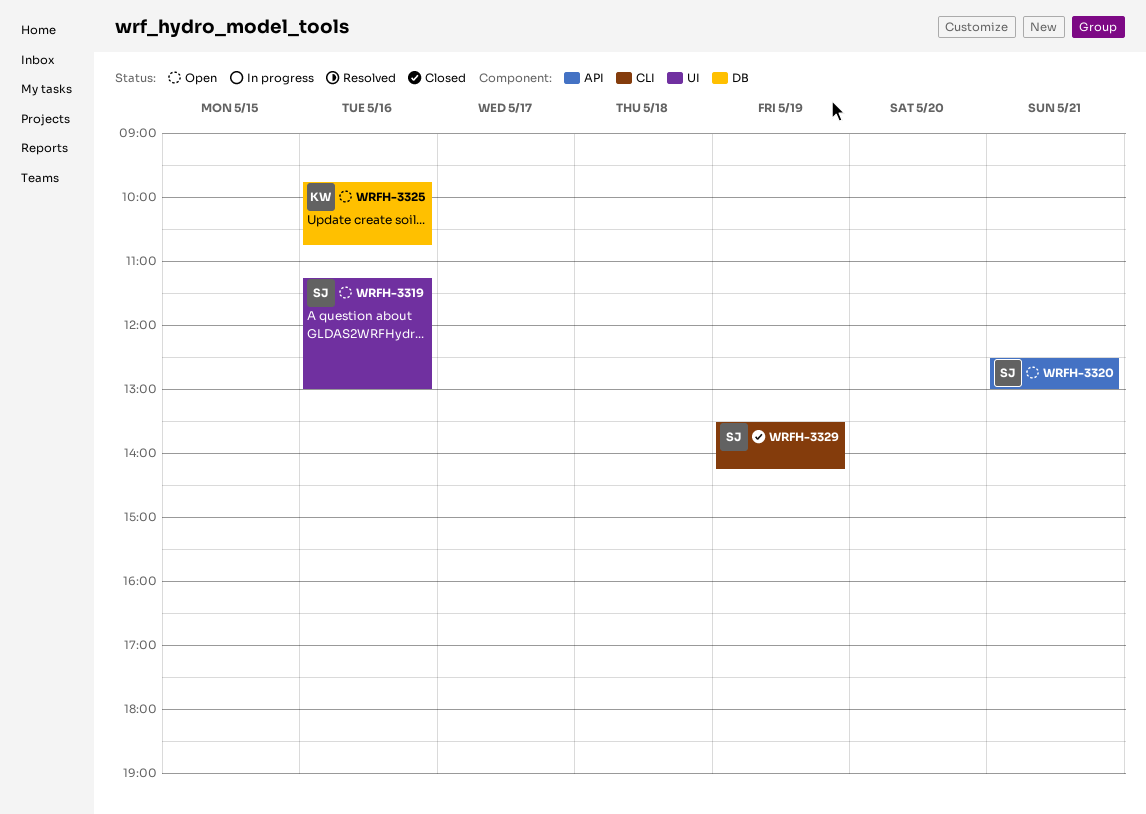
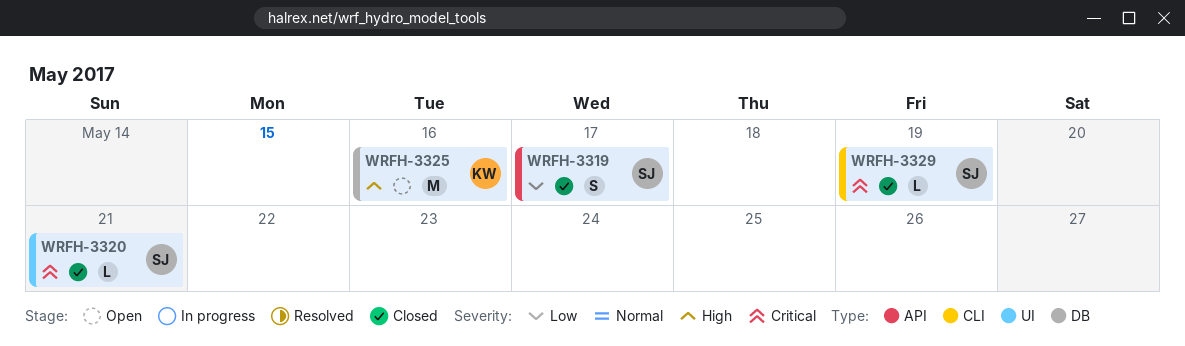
WRFH-3319, status: Open -> Closed
WRFH-3319, label: UI -> API
WRFH-3319, day: May 16 -> May 17
WRFH-3320, status: Open -> Closed
WRFH-3320, label: API -> UI

